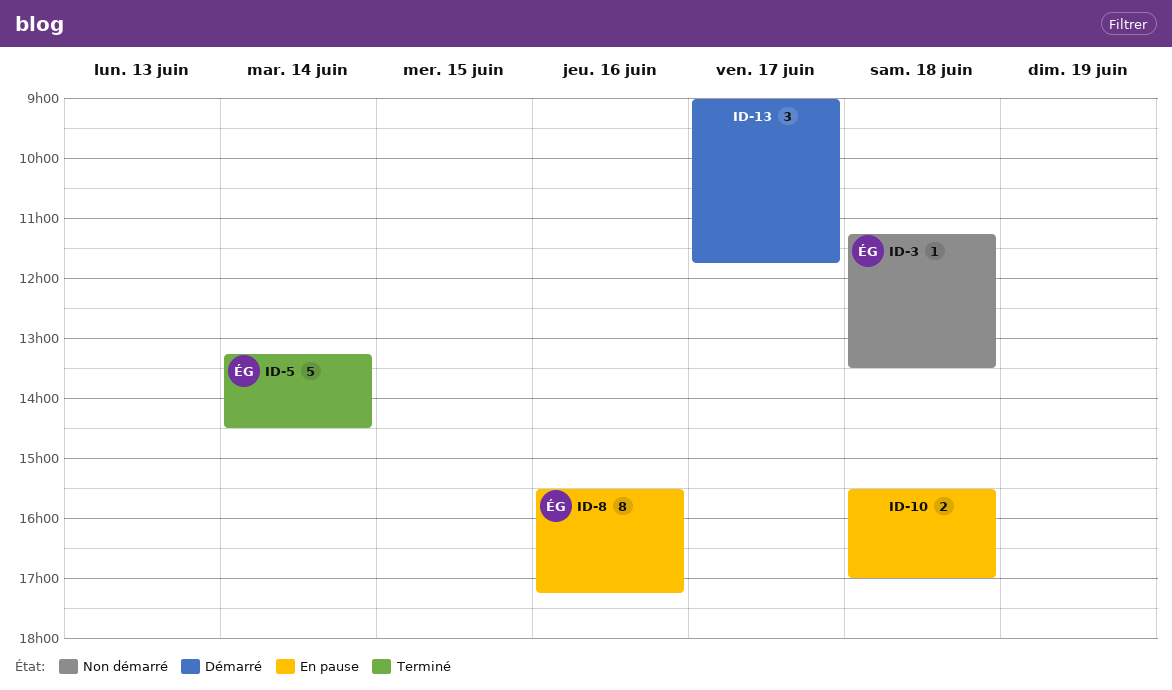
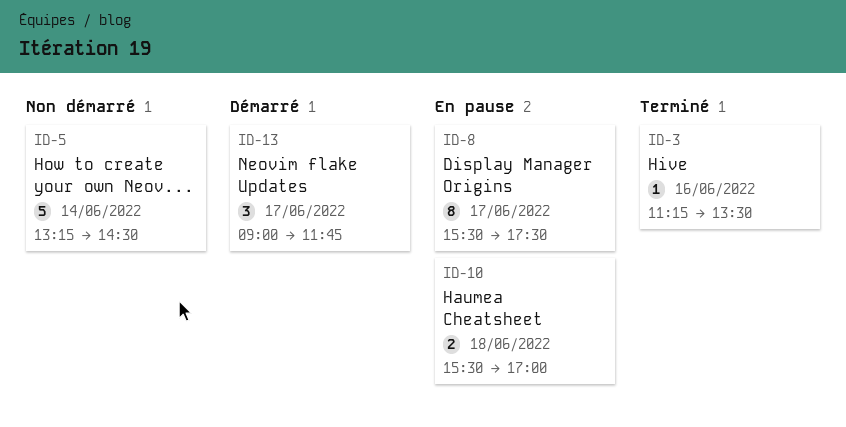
ID-3, status: Non démarré -> Terminé
ID-3, day: Jun 18 -> Jun 16
ID-5, status: Terminé -> Non démarré
ID-8, day: Jun 16 -> Jun 17
ID-8, ends: 17:15 -> 17:30

